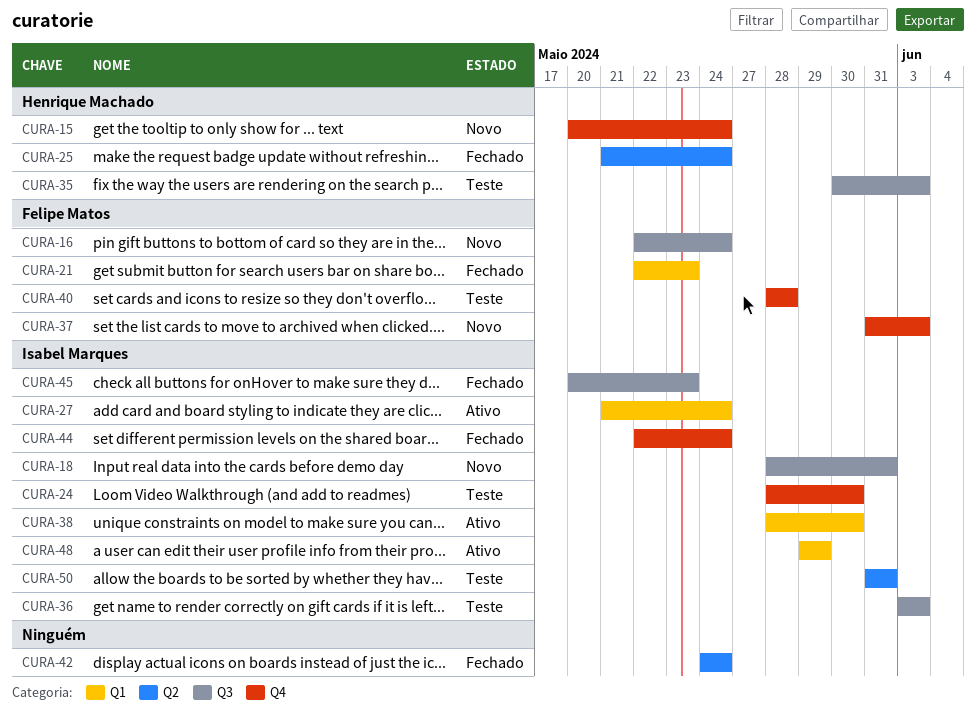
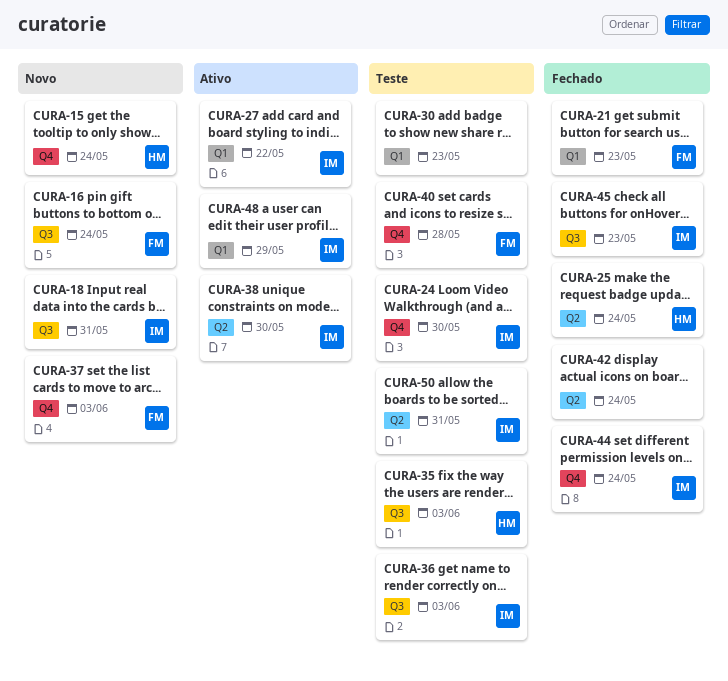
CURA-27, due: May 24 -> May 22
CURA-30: none -> present
CURA-38, label: Q1 -> Q2

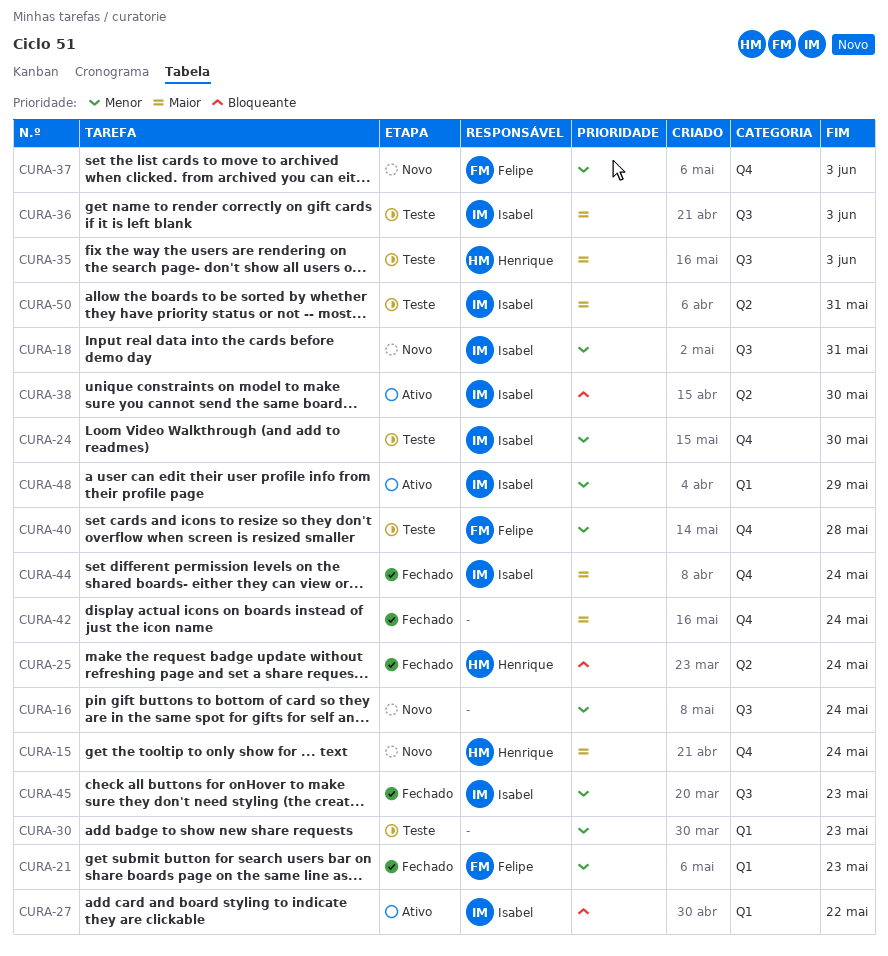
CURA-16, owner: Felipe -> none
CURA-42, label: Q2 -> Q4

